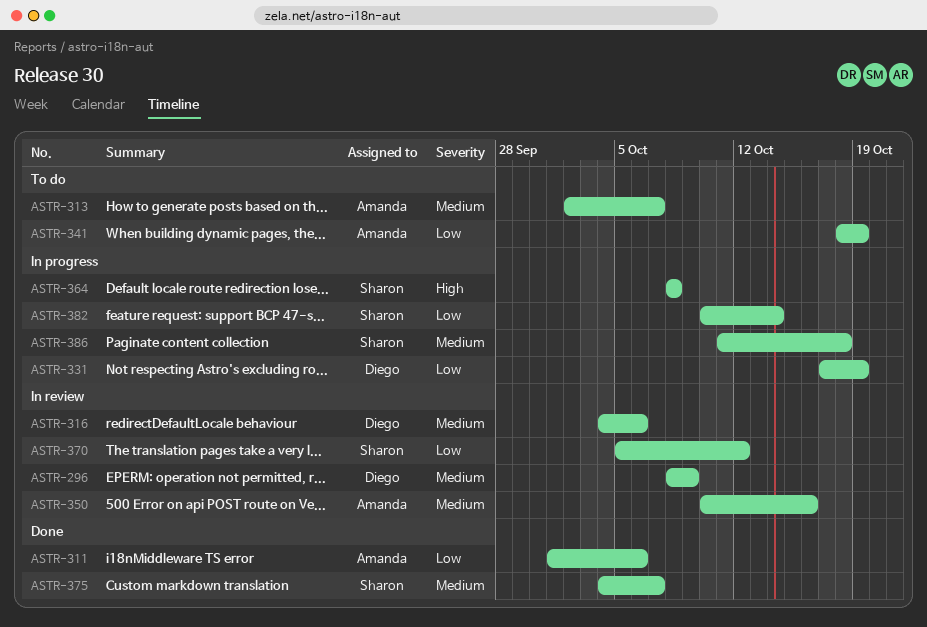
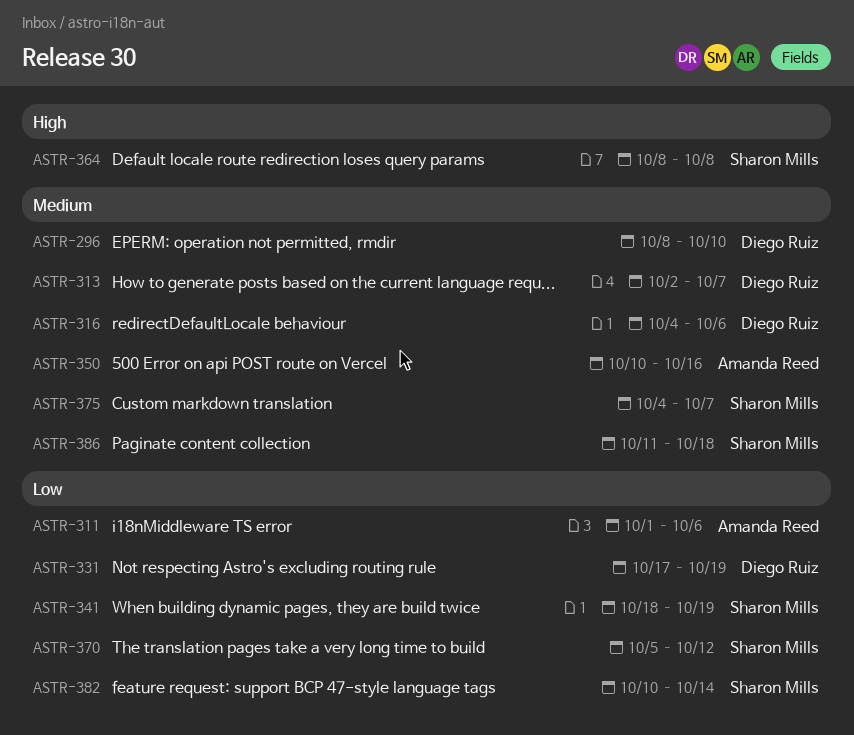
ASTR-296, due: Oct 9 -> Oct 10
ASTR-313, owner: Amanda Reed -> Diego Ruiz
ASTR-341, owner: Amanda Reed -> Sharon Mills

